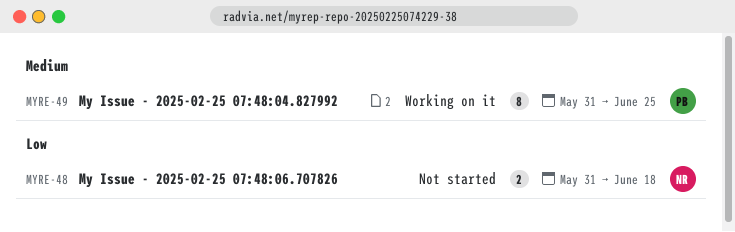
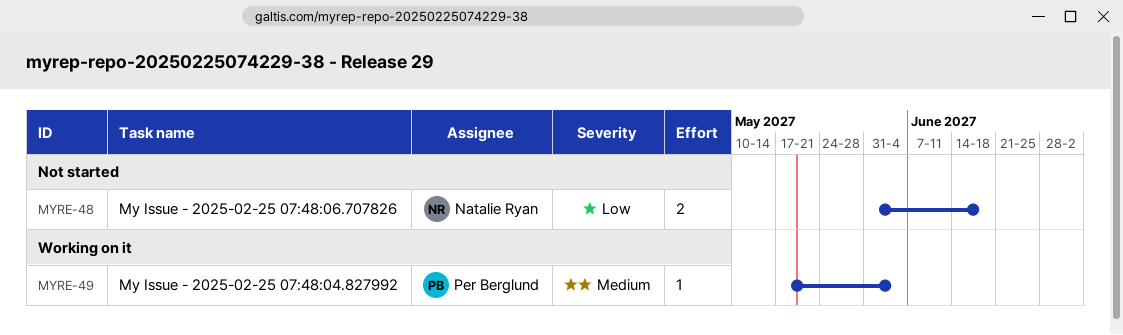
MYRE-49, estimate: 8 -> 1
MYRE-49, start: May 31 -> May 17
MYRE-49, due: Jun 25 -> Jun 4

